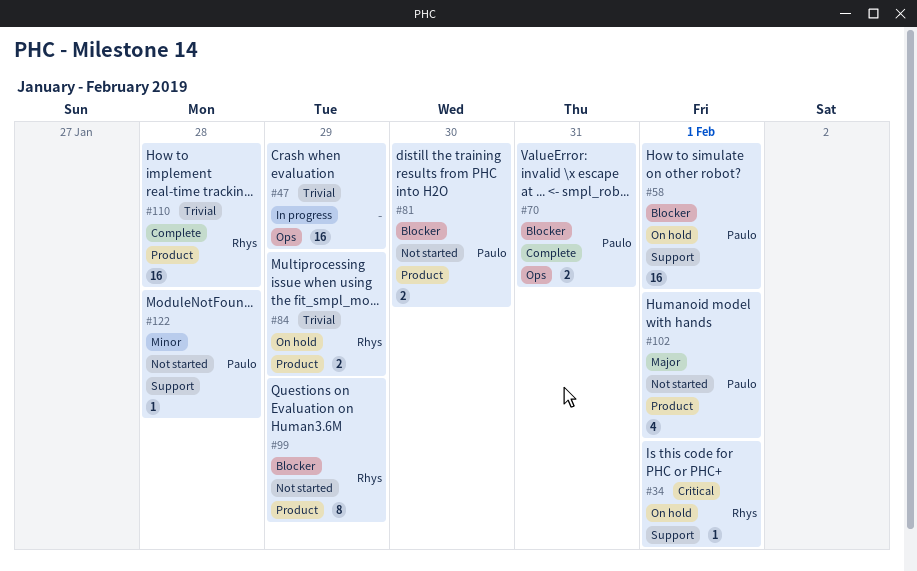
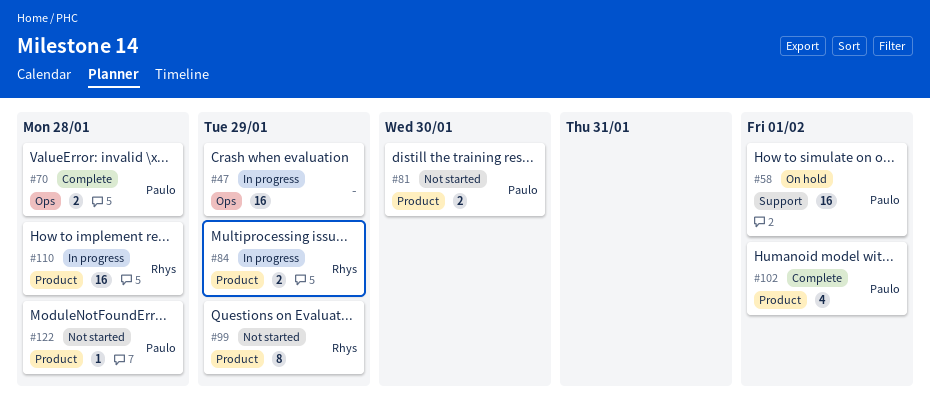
#34: present -> none
#70, due: Jan 31 -> Jan 28
#84, status: On hold -> In progress
#102, status: Not started -> Complete
#110, status: Complete -> In progress
#122, label: Support -> Product

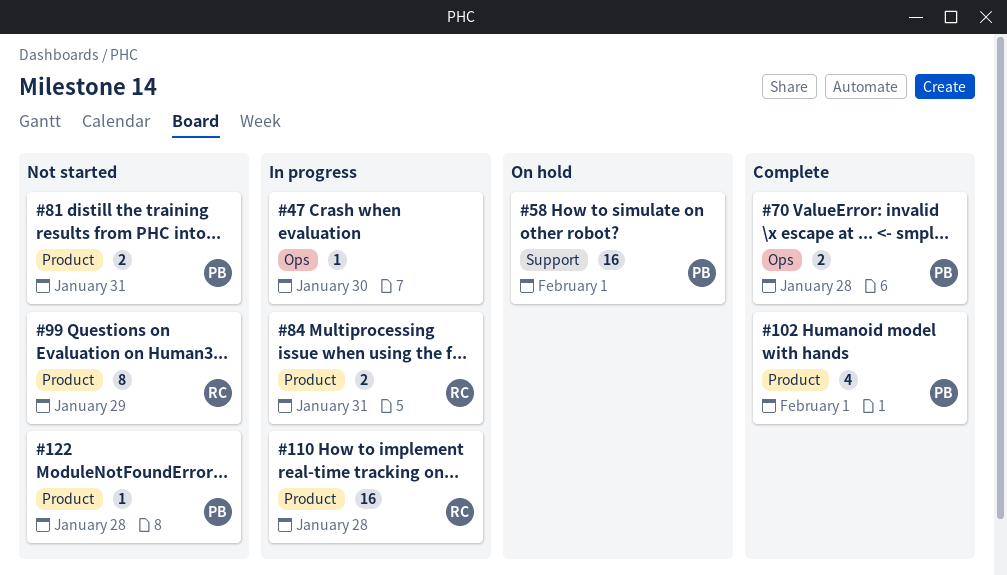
#47, estimate: 16 -> 1
#47, due: Jan 29 -> Jan 30
#81, due: Jan 30 -> Jan 31
#84, due: Jan 29 -> Jan 31

